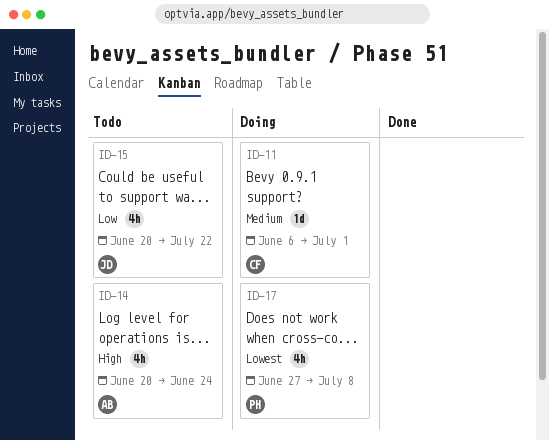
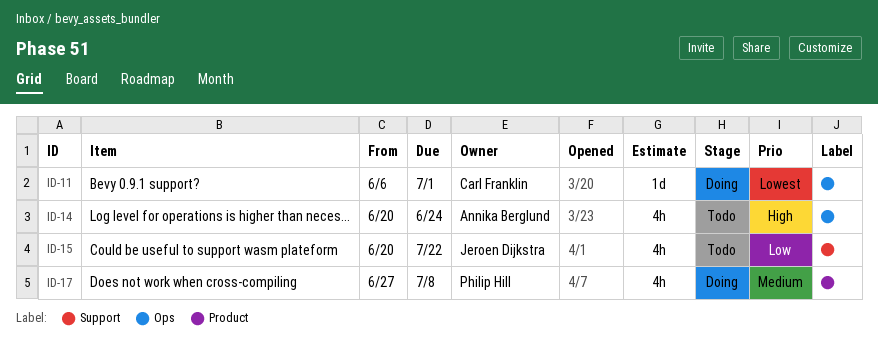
ID-11, priority: Medium -> Lowest
ID-17, priority: Lowest -> Medium

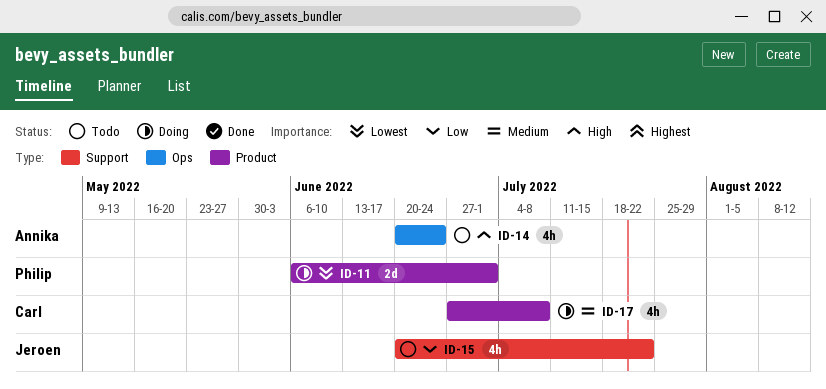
ID-11, owner: Carl Franklin -> Philip Hill
ID-11, label: Ops -> Product
ID-11, estimate: 1d -> 2d
ID-17, owner: Philip Hill -> Carl Franklin

